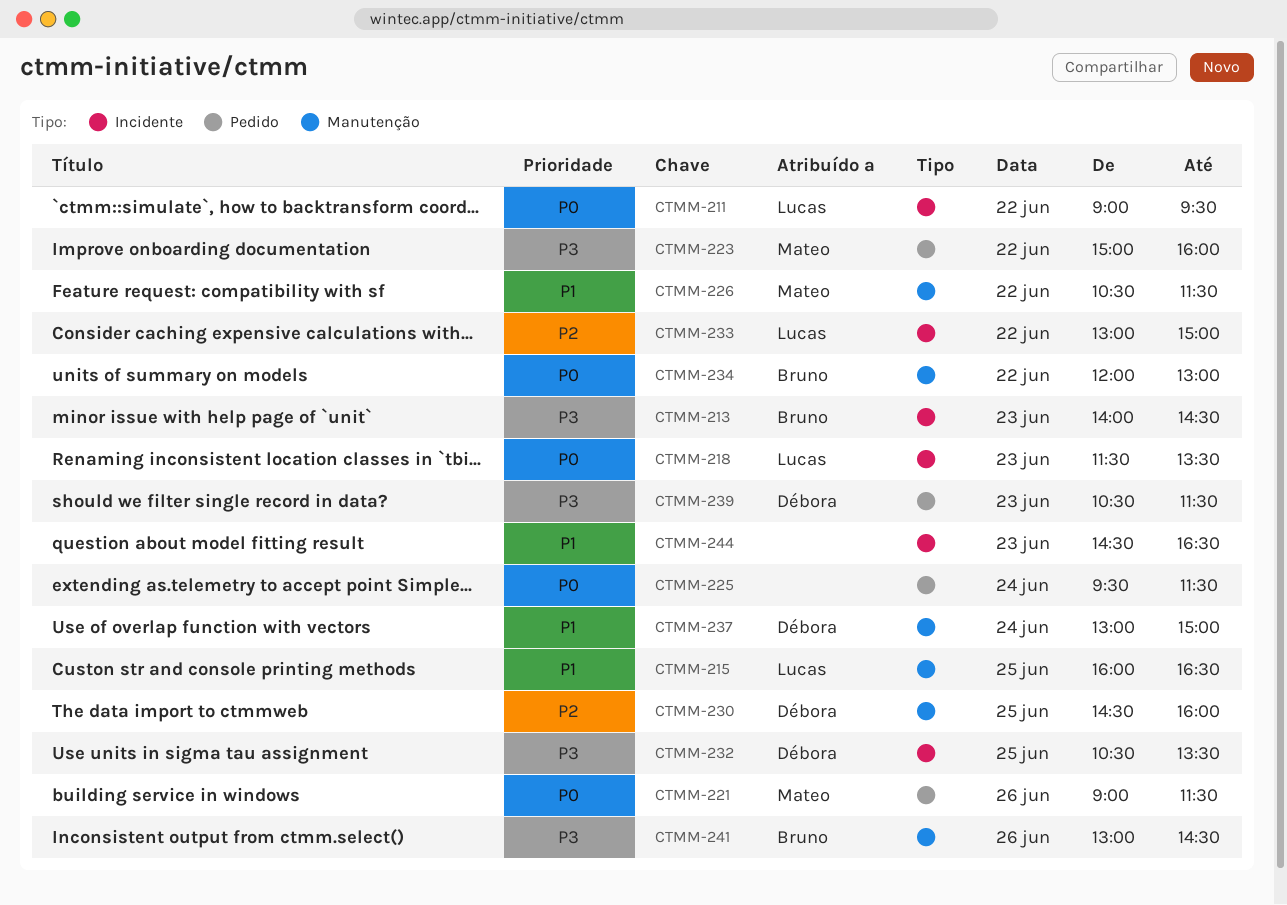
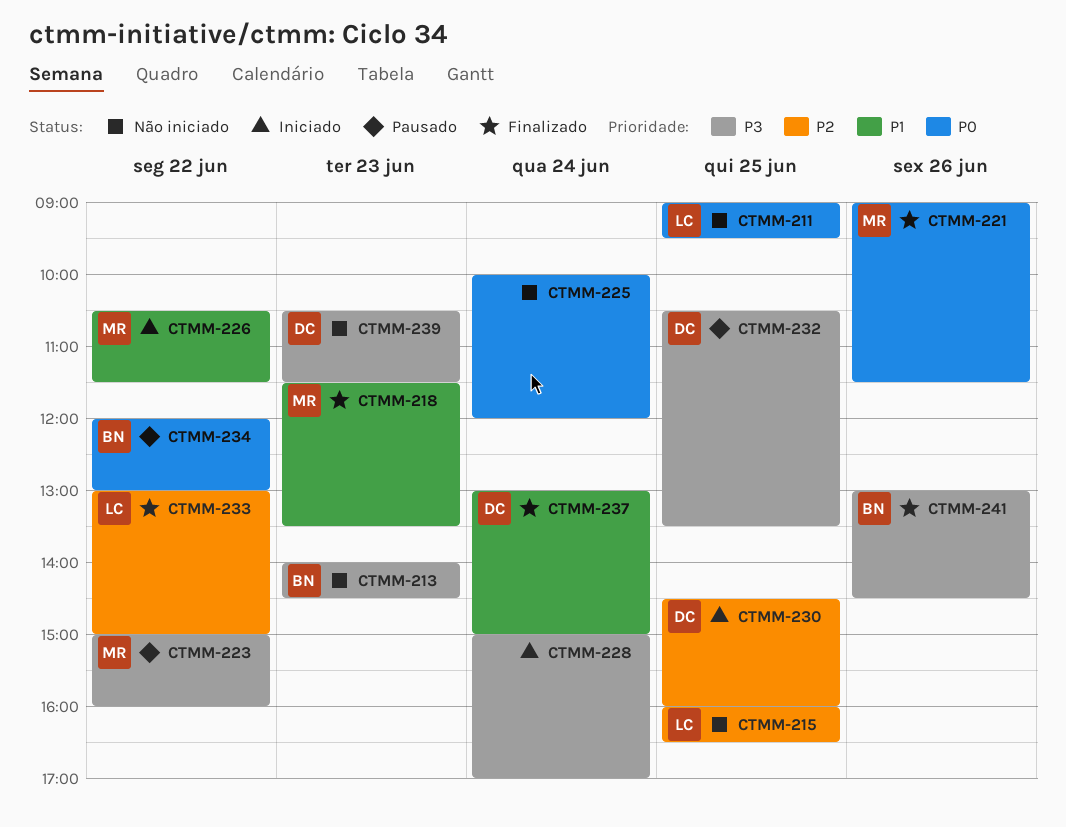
CTMM-211, day: Jun 22 -> Jun 25
CTMM-215, priority: P1 -> P2
CTMM-218, owner: Lucas -> Mateo
CTMM-218, priority: P0 -> P1
CTMM-225, begins: 09:30 -> 10:00
CTMM-225, ends: 11:30 -> 12:00
CTMM-228: none -> present
CTMM-244: present -> none

